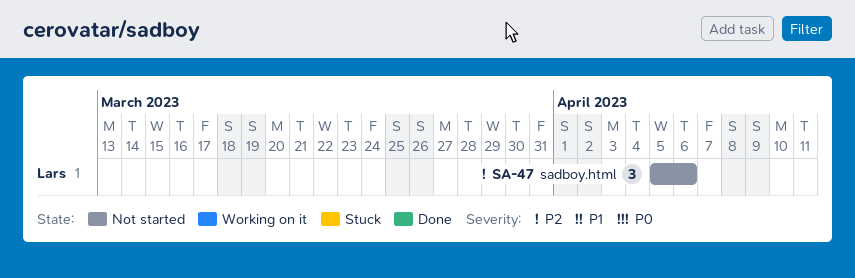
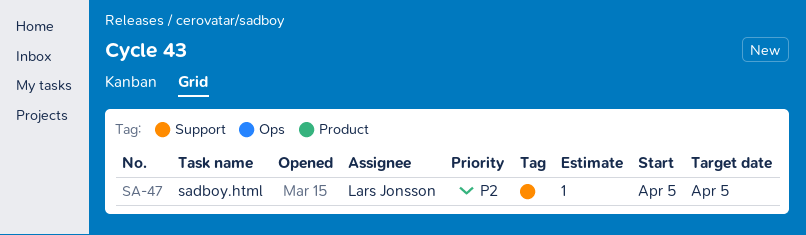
SA-47, estimate: 3 -> 1
SA-47, due: Apr 6 -> Apr 5

